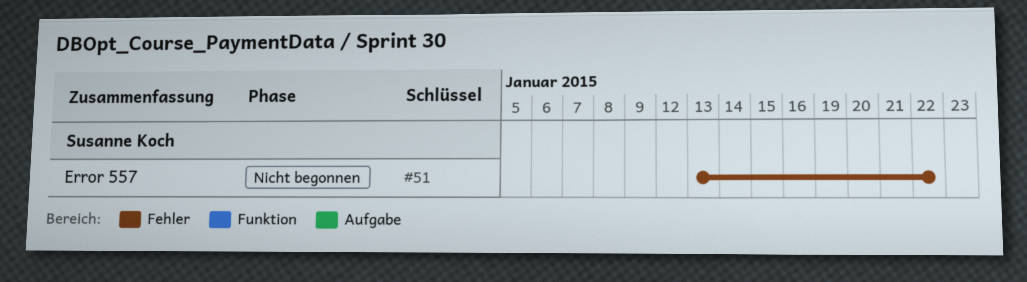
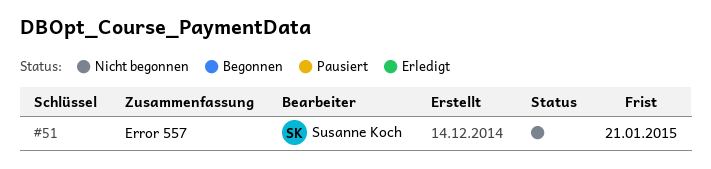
#51, due: Jan 22 -> Jan 21

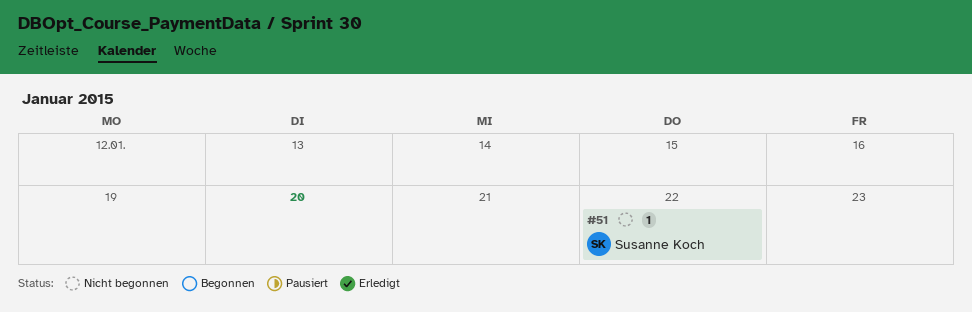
#51, due: Jan 21 -> Jan 22

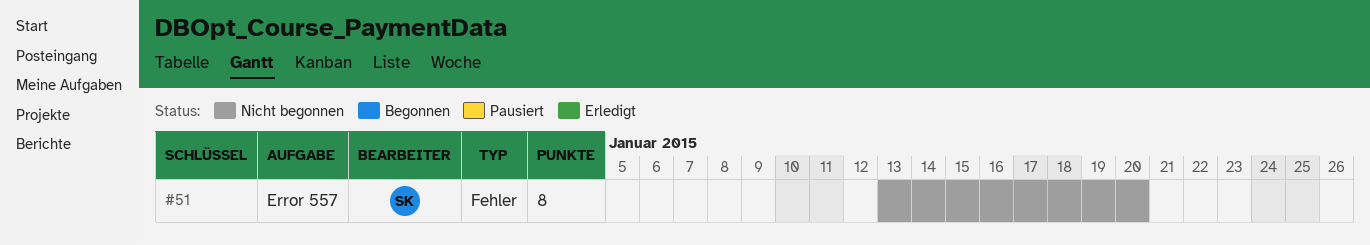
#51, estimate: 1 -> 8
#51, due: Jan 22 -> Jan 20

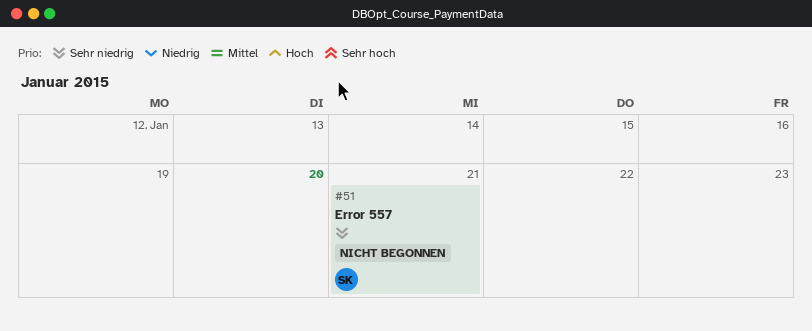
#51, due: Jan 20 -> Jan 21

